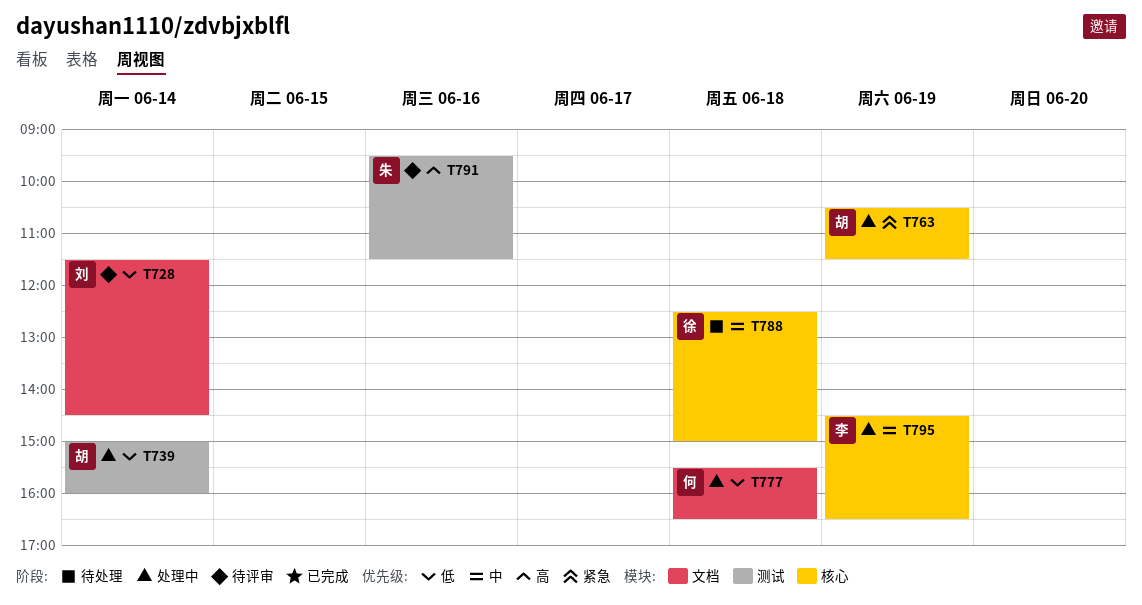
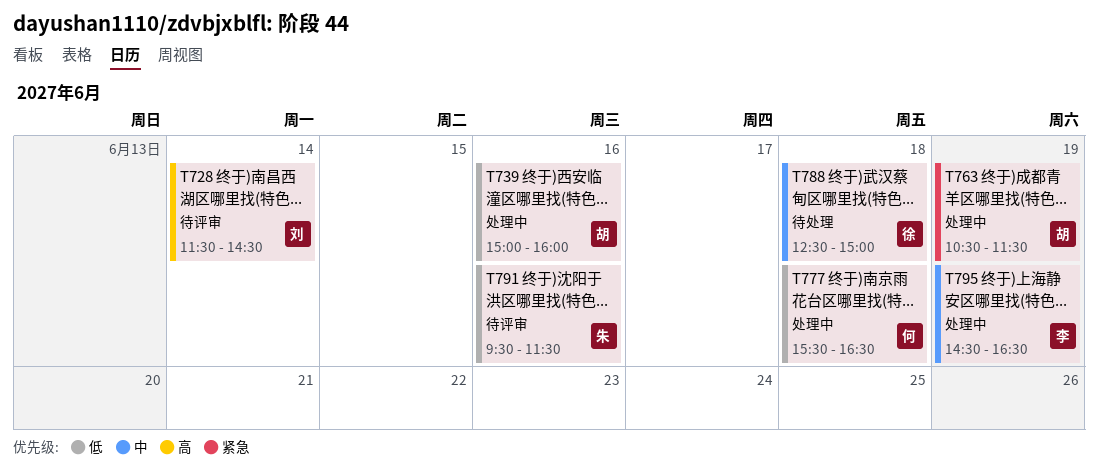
T728, priority: 低 -> 高
T739, day: Jun 14 -> Jun 16
T791, priority: 高 -> 低

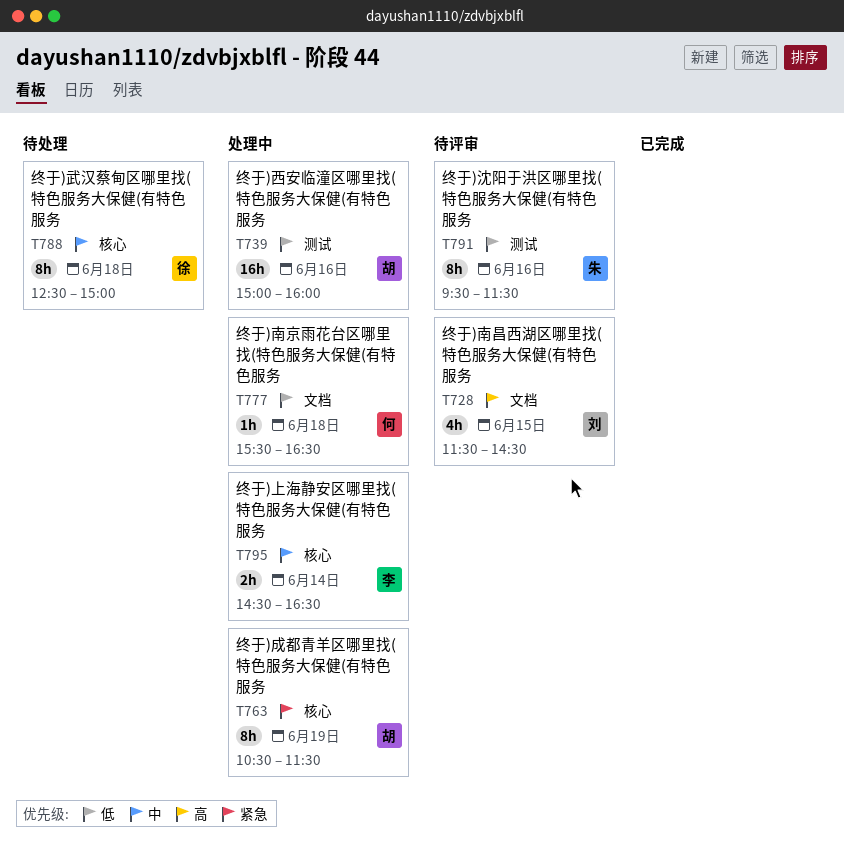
T728, day: Jun 14 -> Jun 15
T795, day: Jun 19 -> Jun 14

